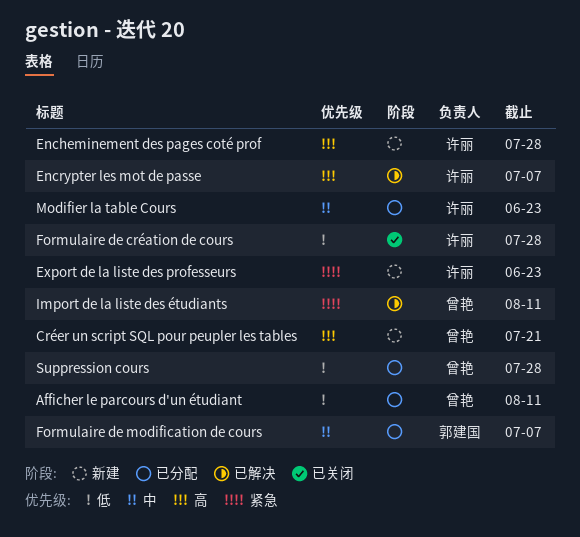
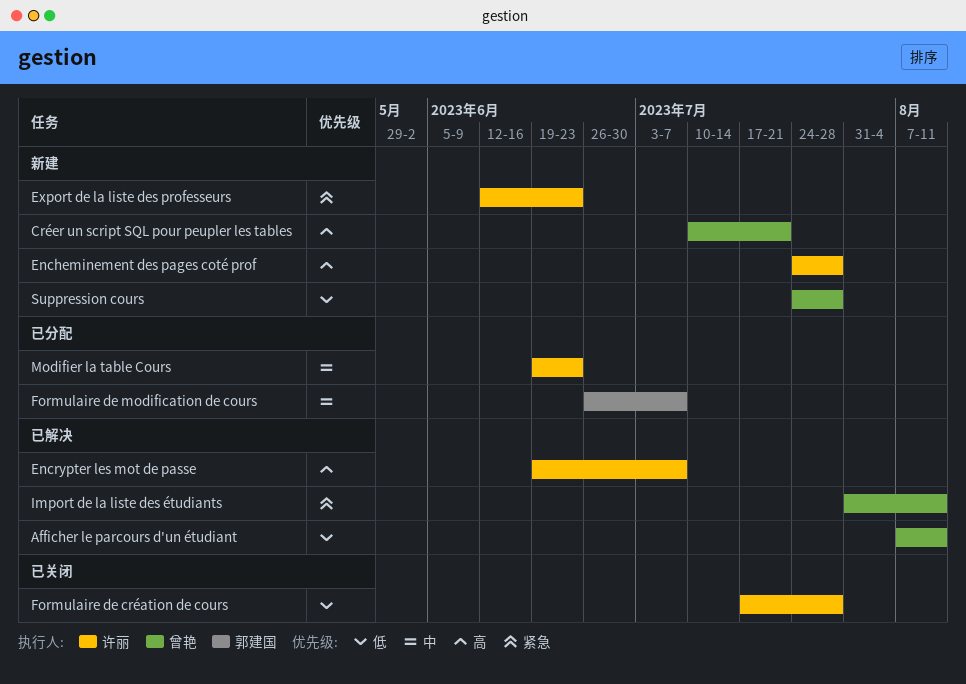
Afficher le parcours d'un étudiant, status: 已分配 -> 已解决
Suppression cours, status: 已分配 -> 新建

